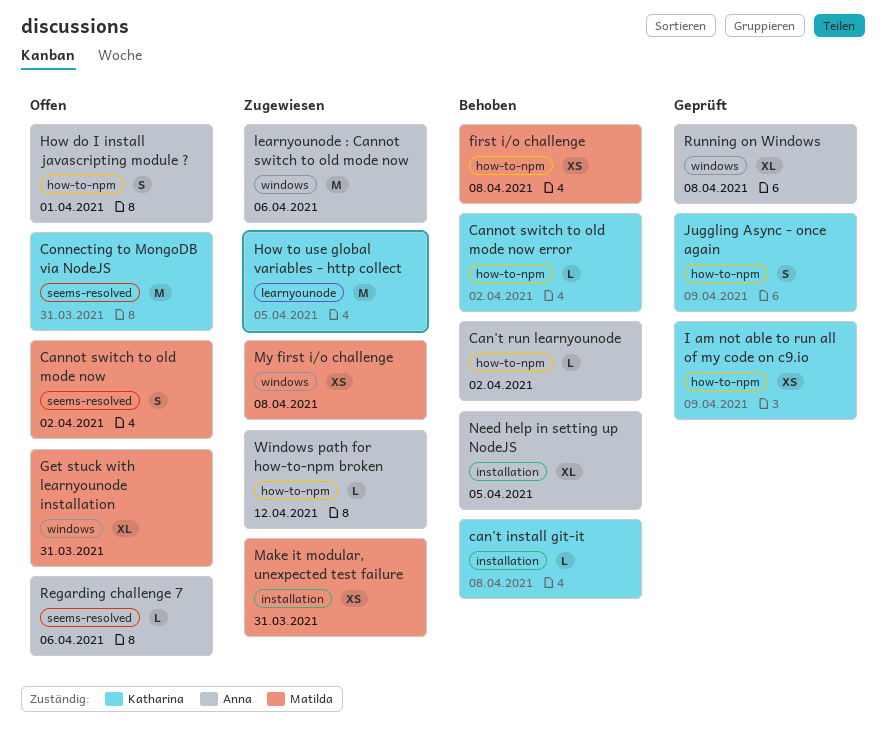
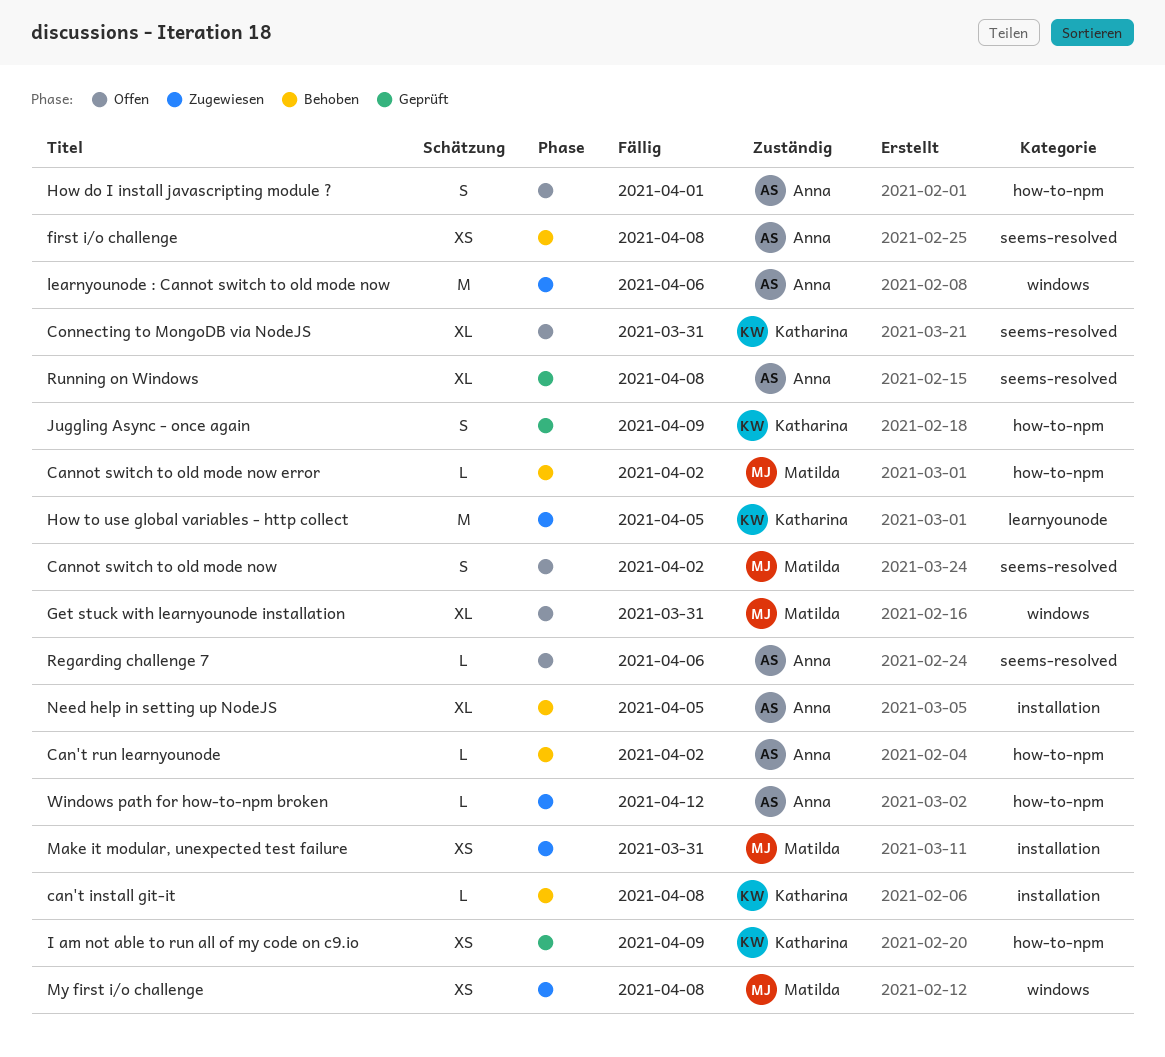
Cannot switch to old mode now error, owner: Katharina -> Matilda
Connecting to MongoDB via NodeJS, estimate: M -> XL
first i/o challenge, owner: Matilda -> Anna
first i/o challenge, label: how-to-npm -> seems-resolved
Running on Windows, label: windows -> seems-resolved

